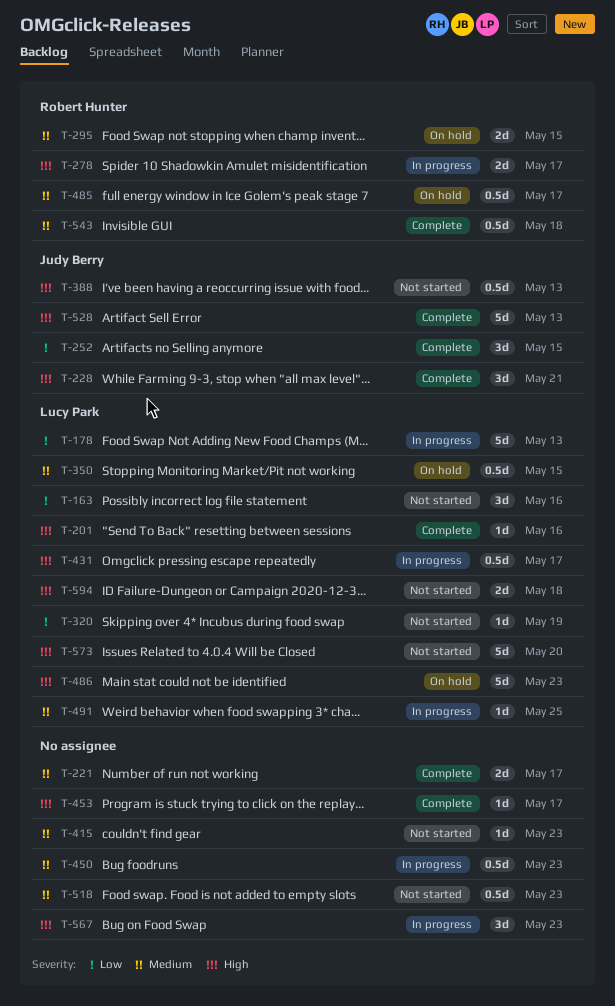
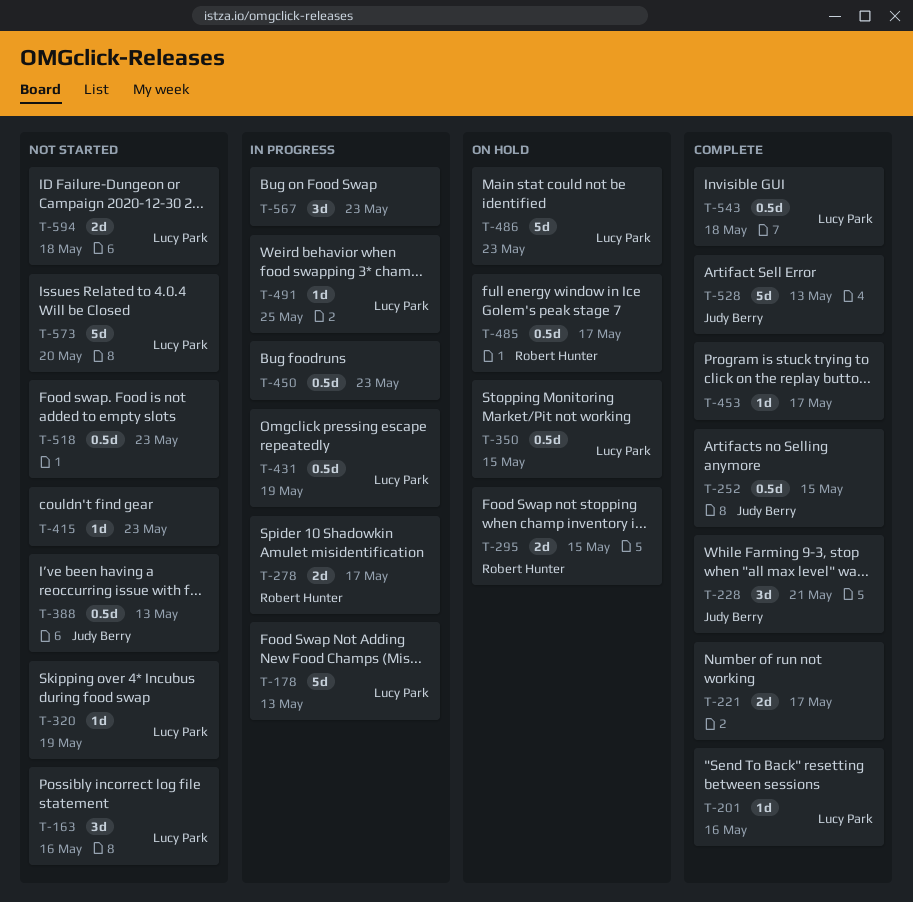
T-252, estimate: 3d -> 0.5d
T-431, due: May 17 -> May 19
T-543, owner: Robert Hunter -> Lucy Park

